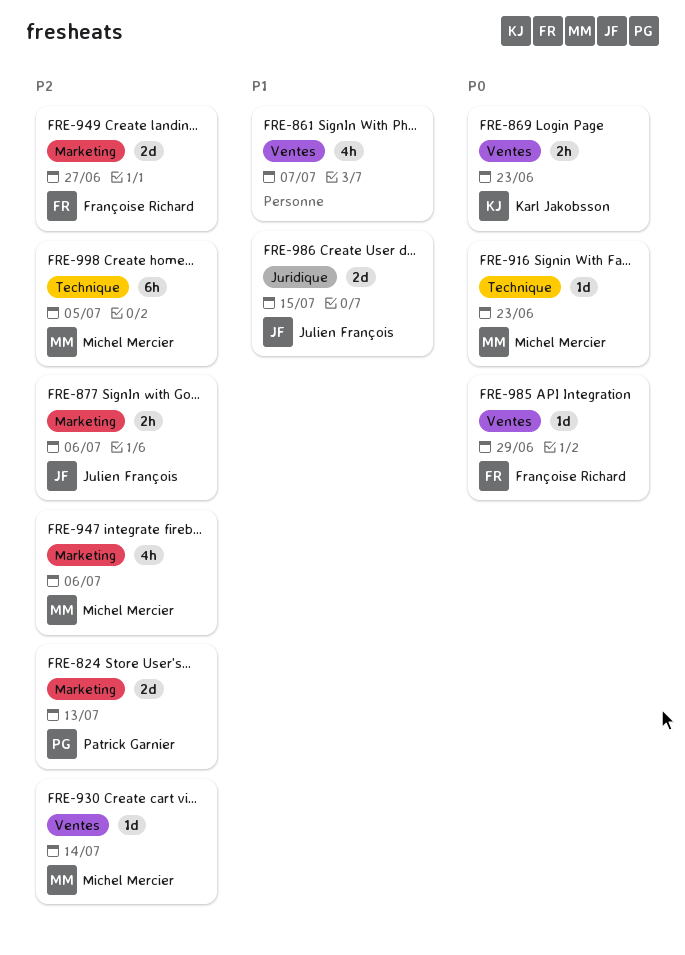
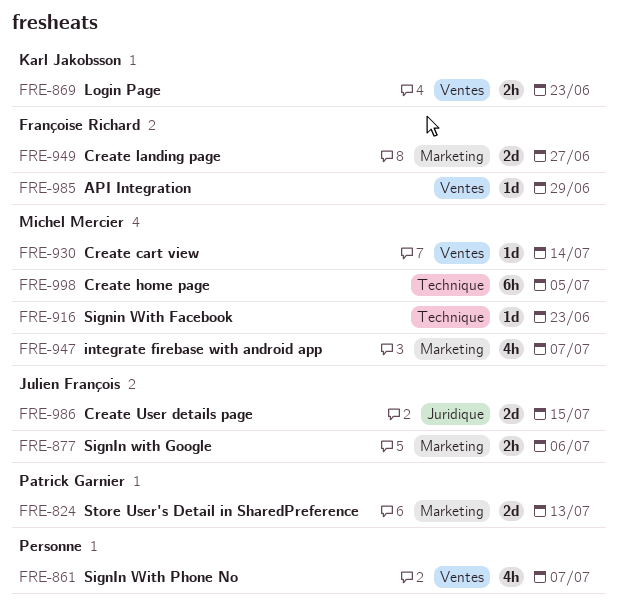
FRE-947, due: Jul 6 -> Jul 7

